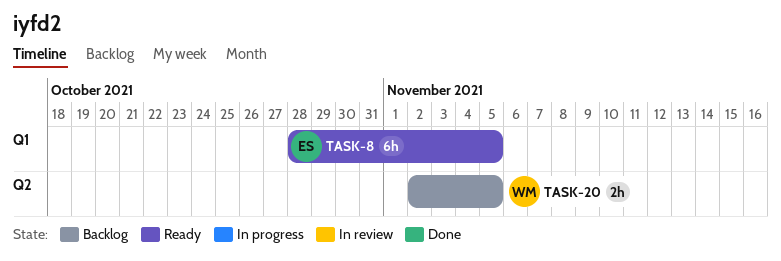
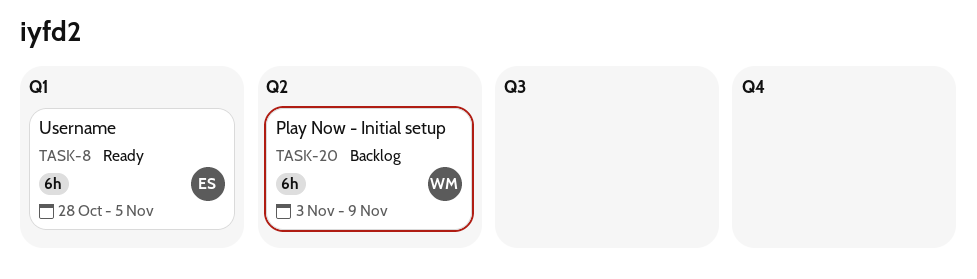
TASK-20, estimate: 2h -> 6h
TASK-20, start: Nov 2 -> Nov 3
TASK-20, due: Nov 5 -> Nov 9

